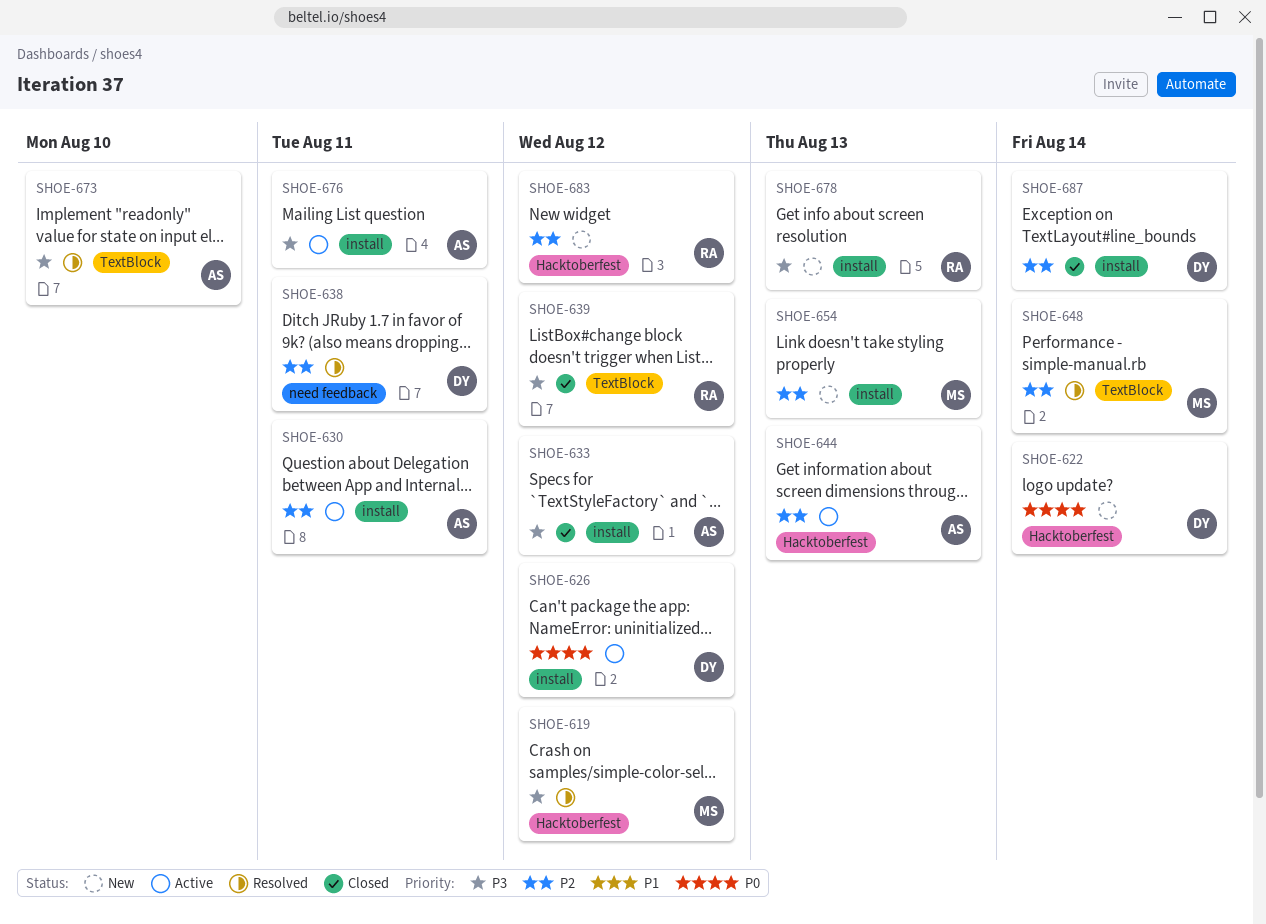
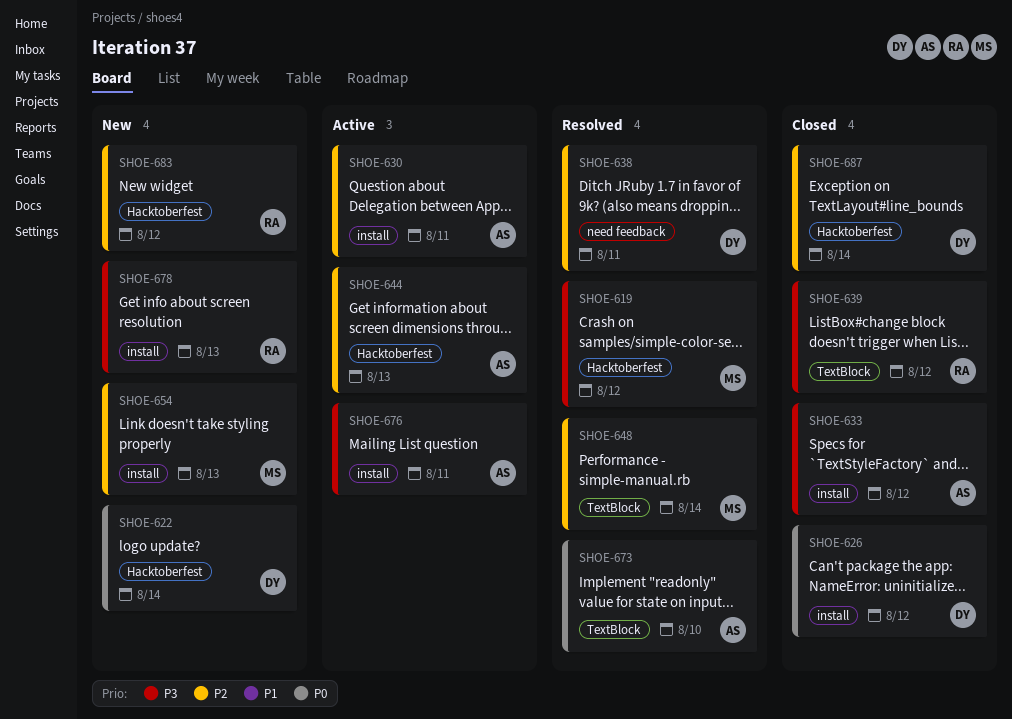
SHOE-626, status: Active -> Closed
SHOE-673, priority: P3 -> P0
SHOE-687, label: install -> Hacktoberfest

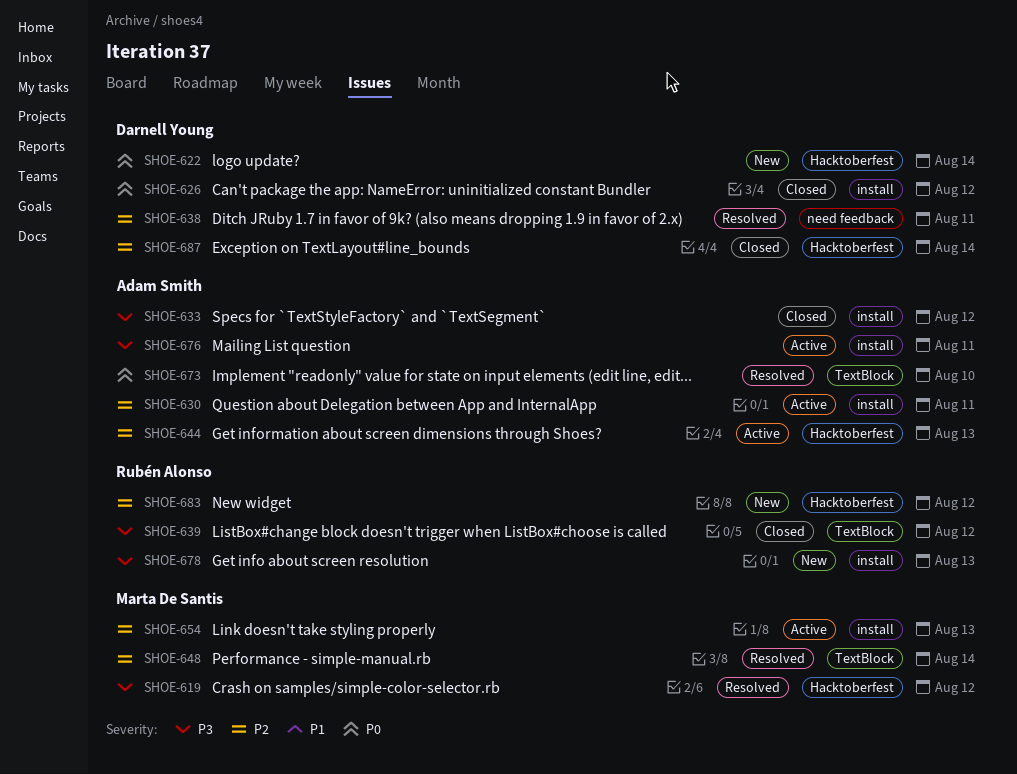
SHOE-654, status: New -> Active

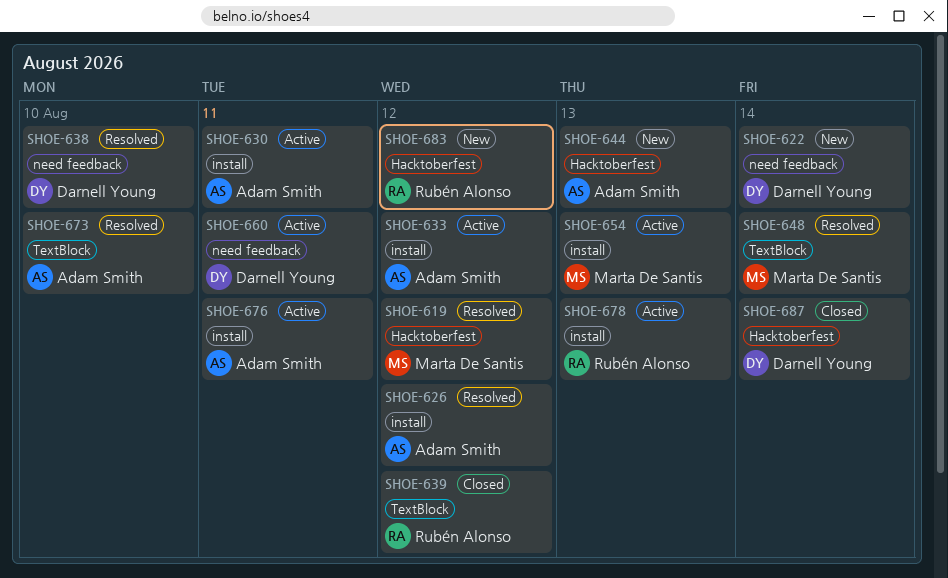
SHOE-622, label: Hacktoberfest -> need feedback
SHOE-626, status: Closed -> Resolved
SHOE-626, owner: Darnell Young -> Adam Smith
SHOE-633, status: Closed -> Active
SHOE-638, due: Aug 11 -> Aug 10
SHOE-644, status: Active -> New
SHOE-660: none -> present
SHOE-678, status: New -> Active

